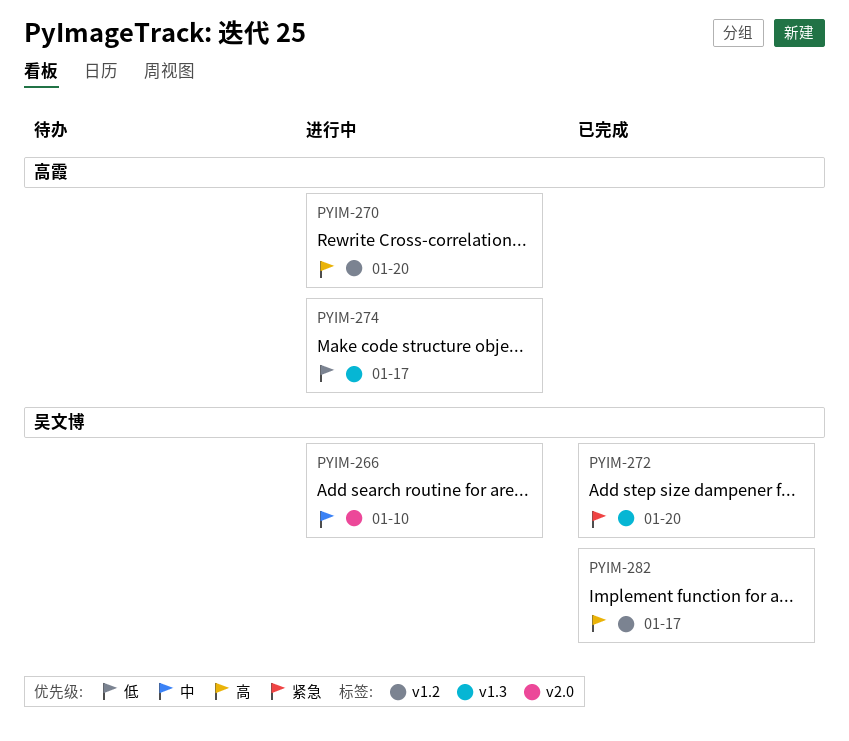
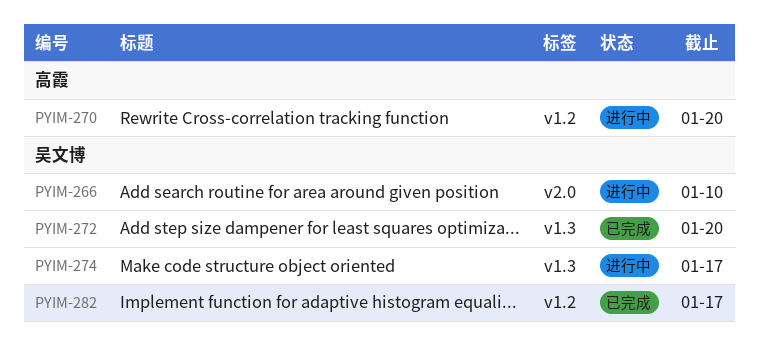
PYIM-274, owner: 高霞 -> 吴文博

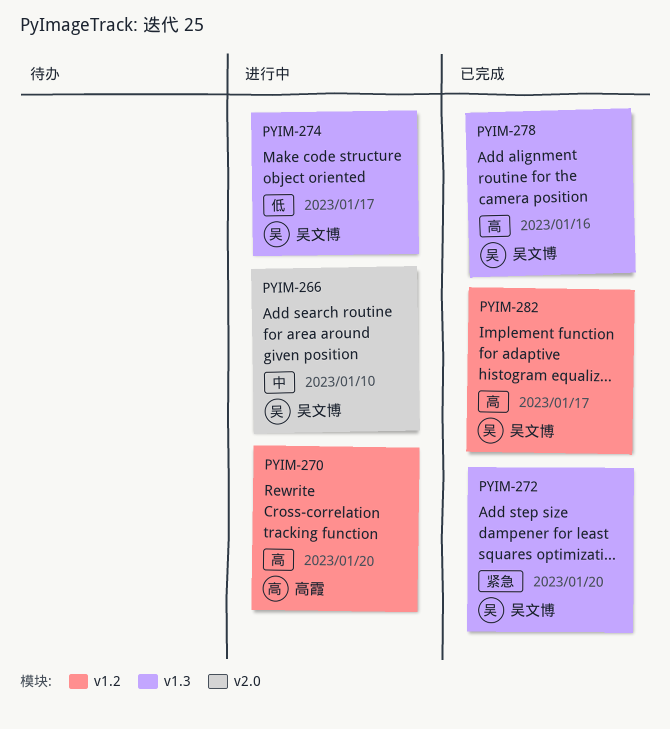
PYIM-278: none -> present

